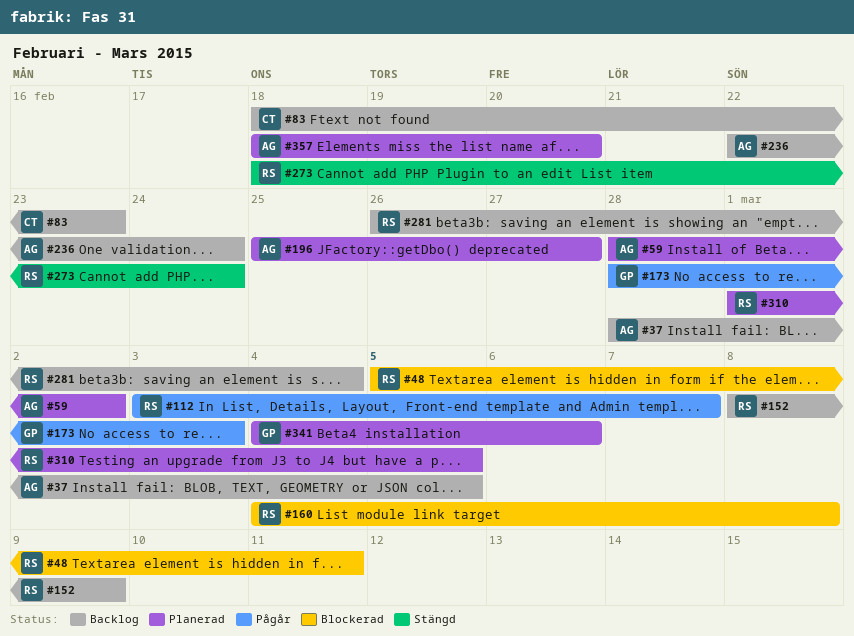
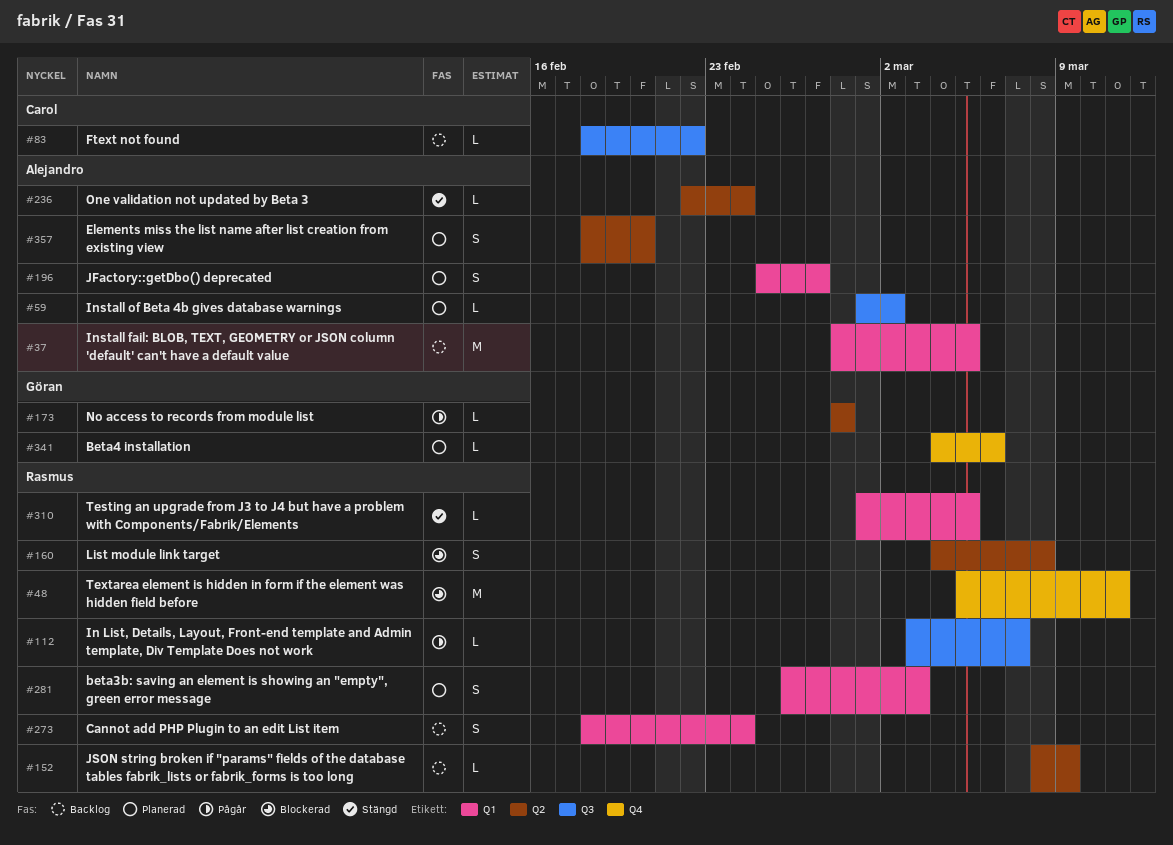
#59, start: Feb 28 -> Mar 1
#83, due: Feb 23 -> Feb 22
#173, due: Mar 3 -> Feb 28
#236, status: Backlog -> Stängd
#273, status: Stängd -> Backlog
#281, status: Backlog -> Planerad
#281, due: Mar 4 -> Mar 3
#310, status: Planerad -> Stängd

